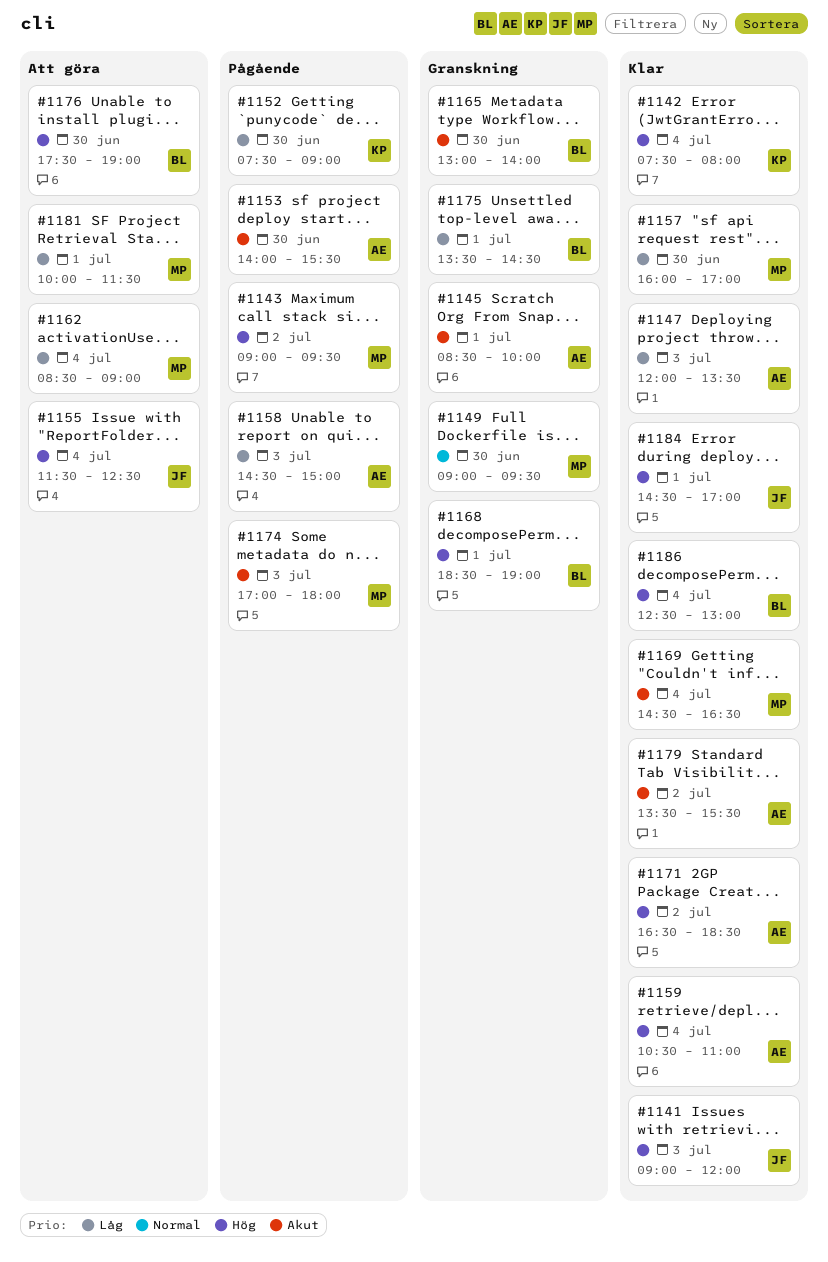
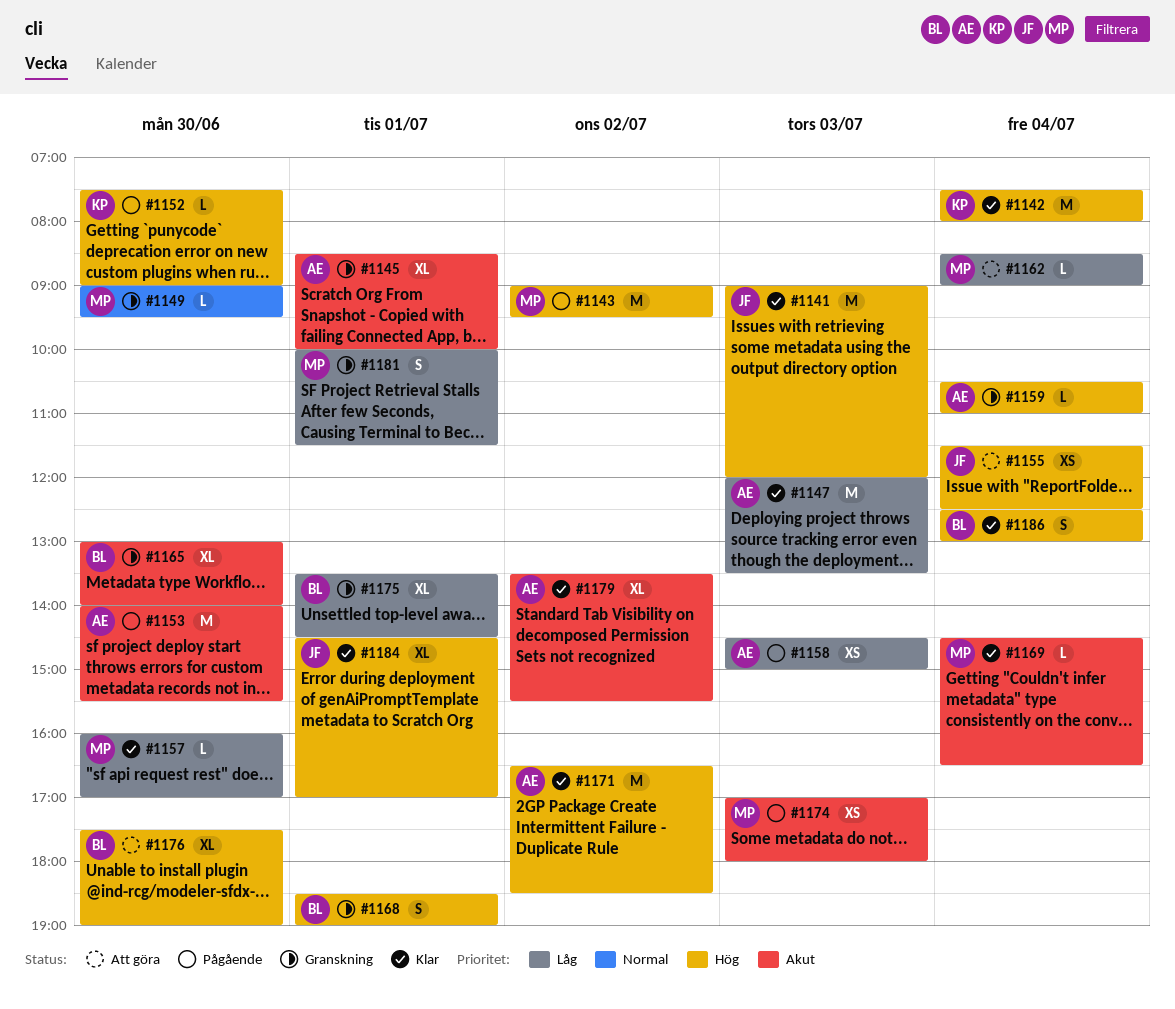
#1152, priority: Låg -> Hög
#1159, status: Klar -> Granskning
#1181, status: Att göra -> Granskning

